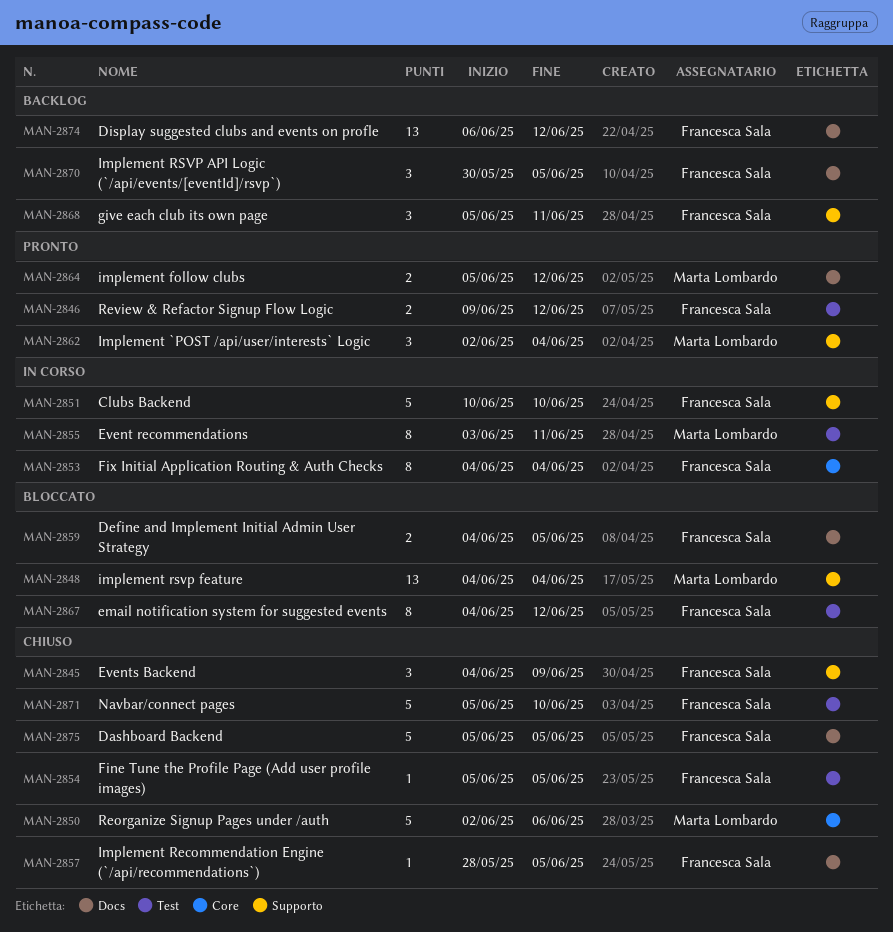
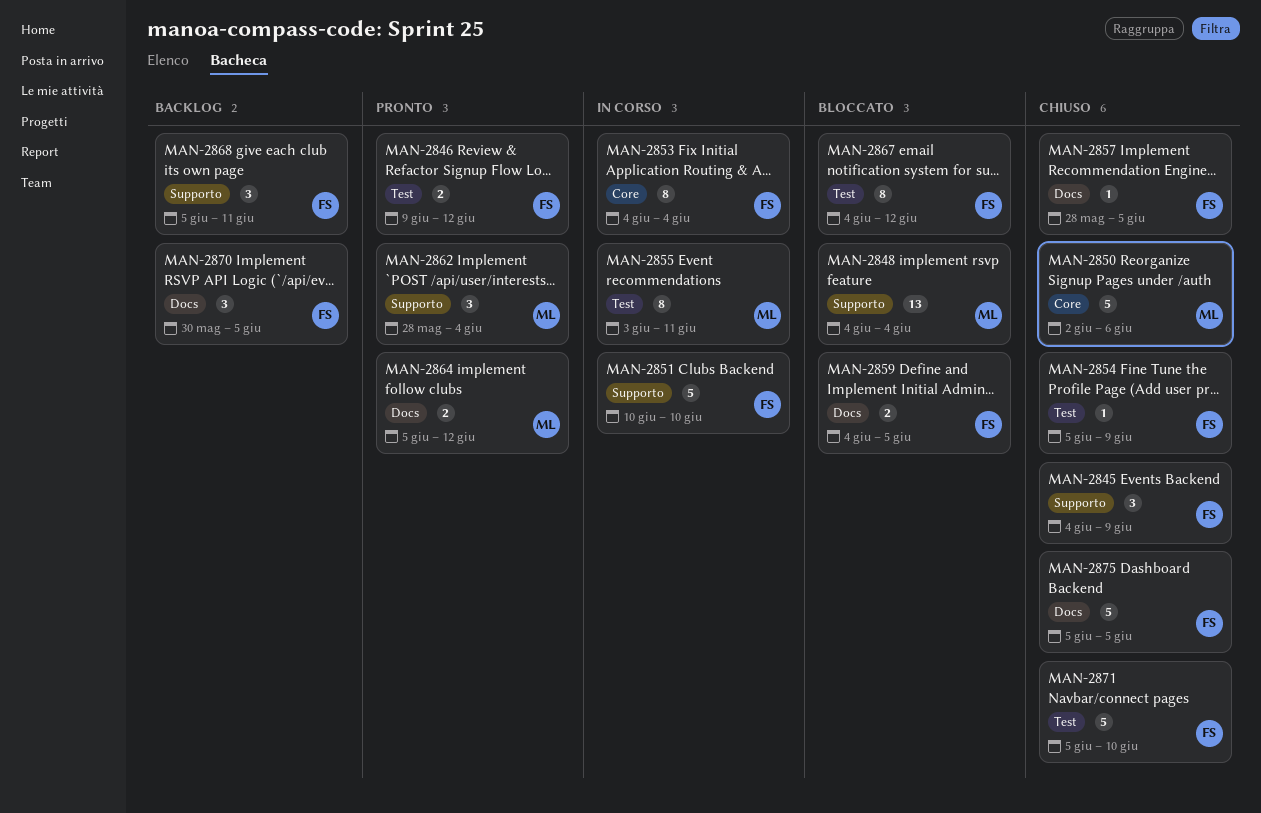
MAN-2854, due: Jun 5 -> Jun 9
MAN-2862, start: Jun 2 -> May 28
MAN-2874: present -> none

